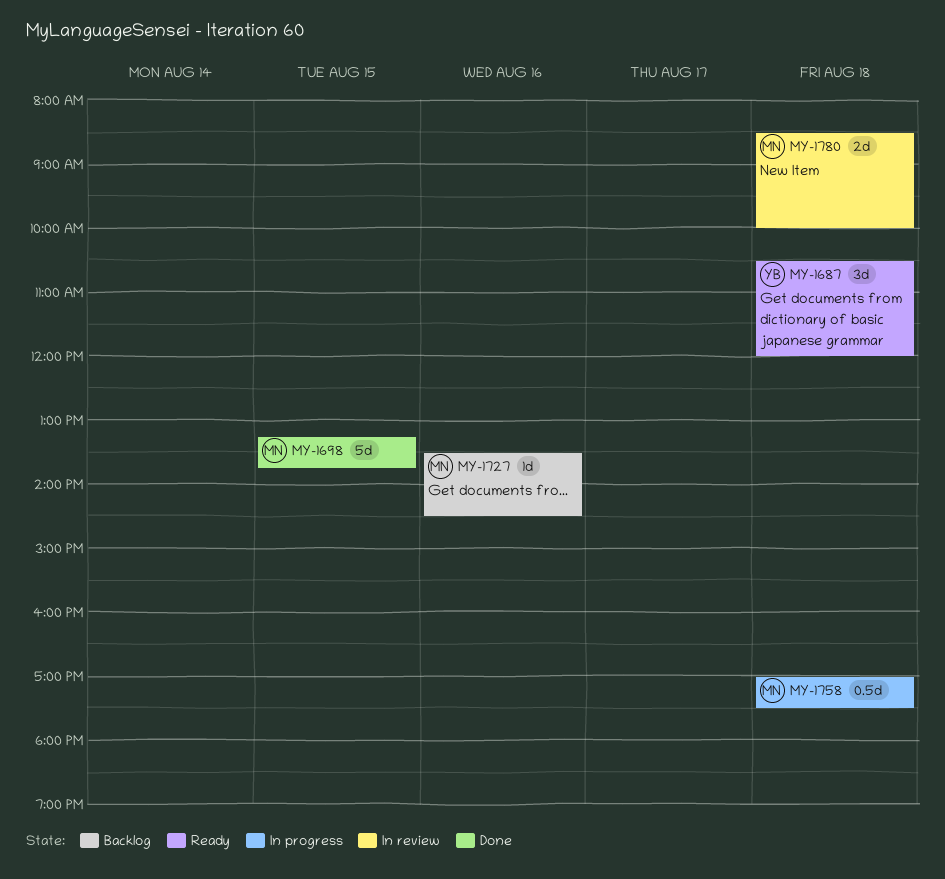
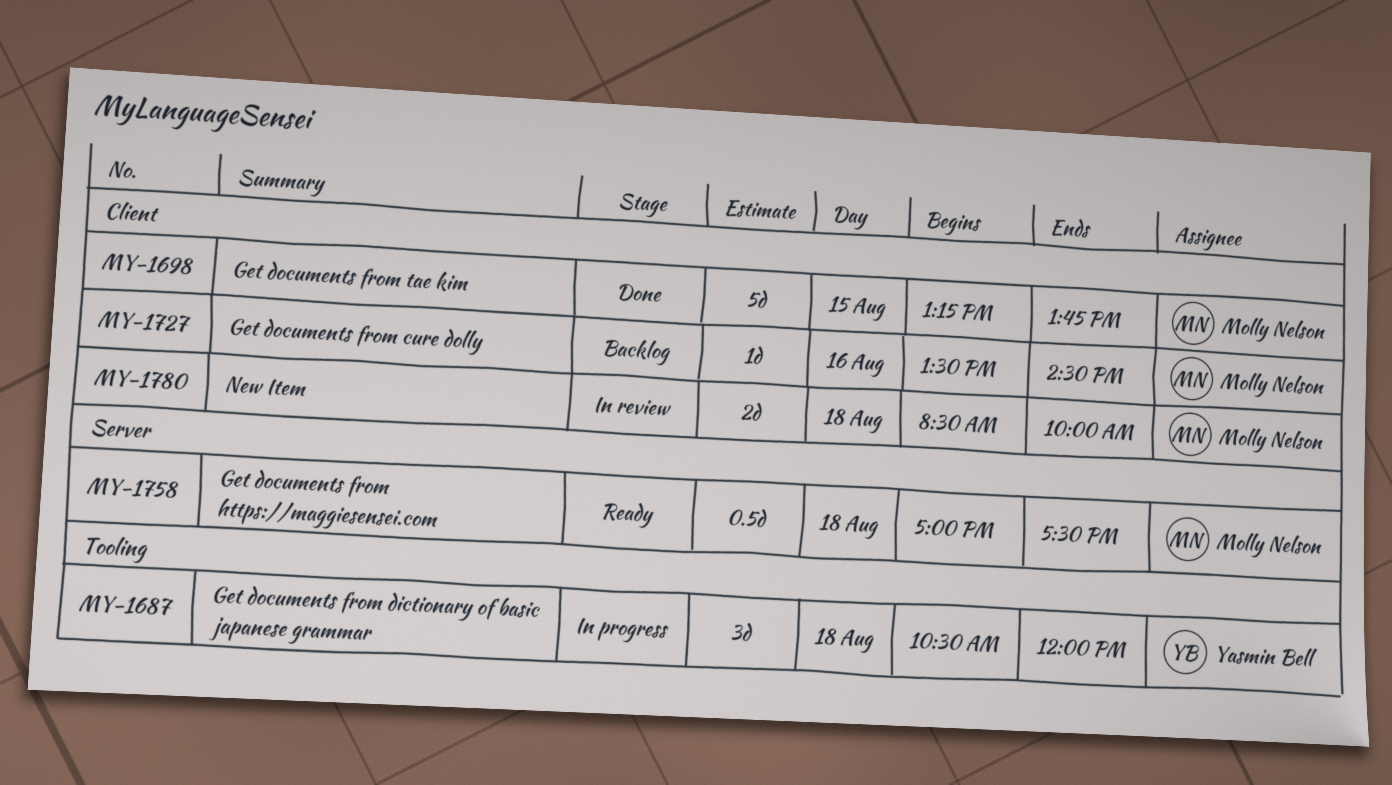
MY-1687, status: Ready -> In progress
MY-1758, status: In progress -> Ready

